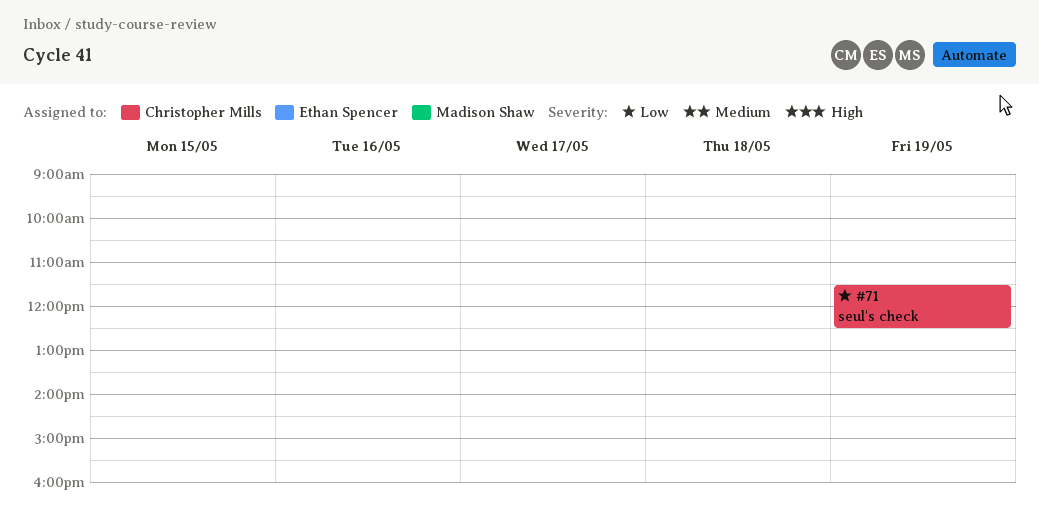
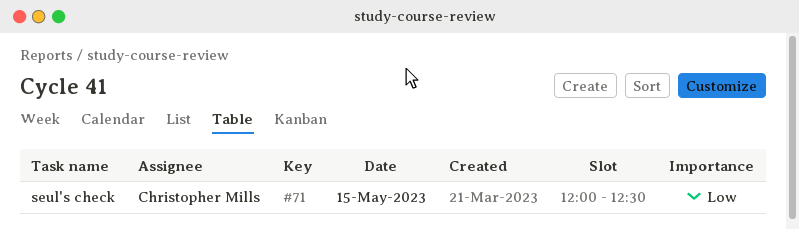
#71, day: May 19 -> May 15
#71, begins: 11:30 -> 12:00

